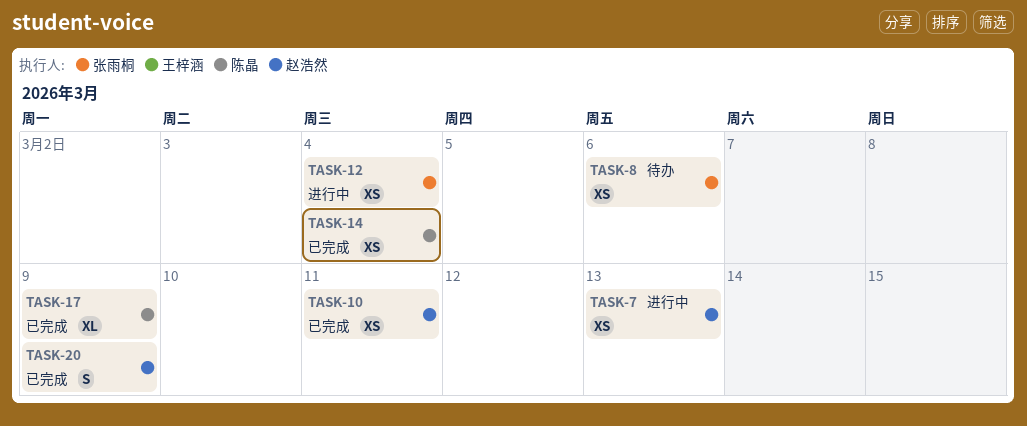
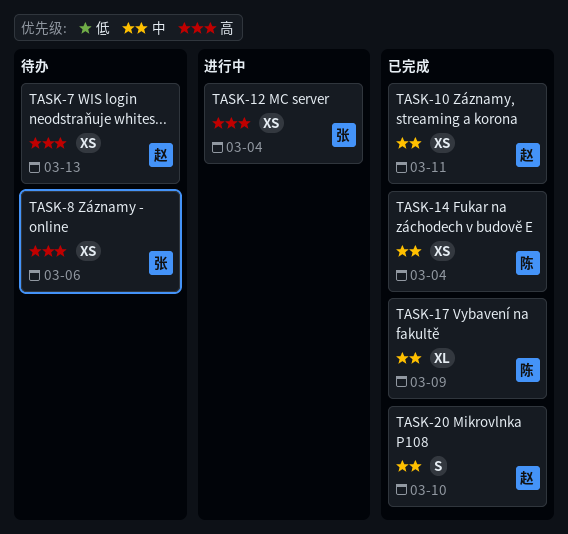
TASK-7, status: 进行中 -> 待办
TASK-20, due: Mar 9 -> Mar 10

